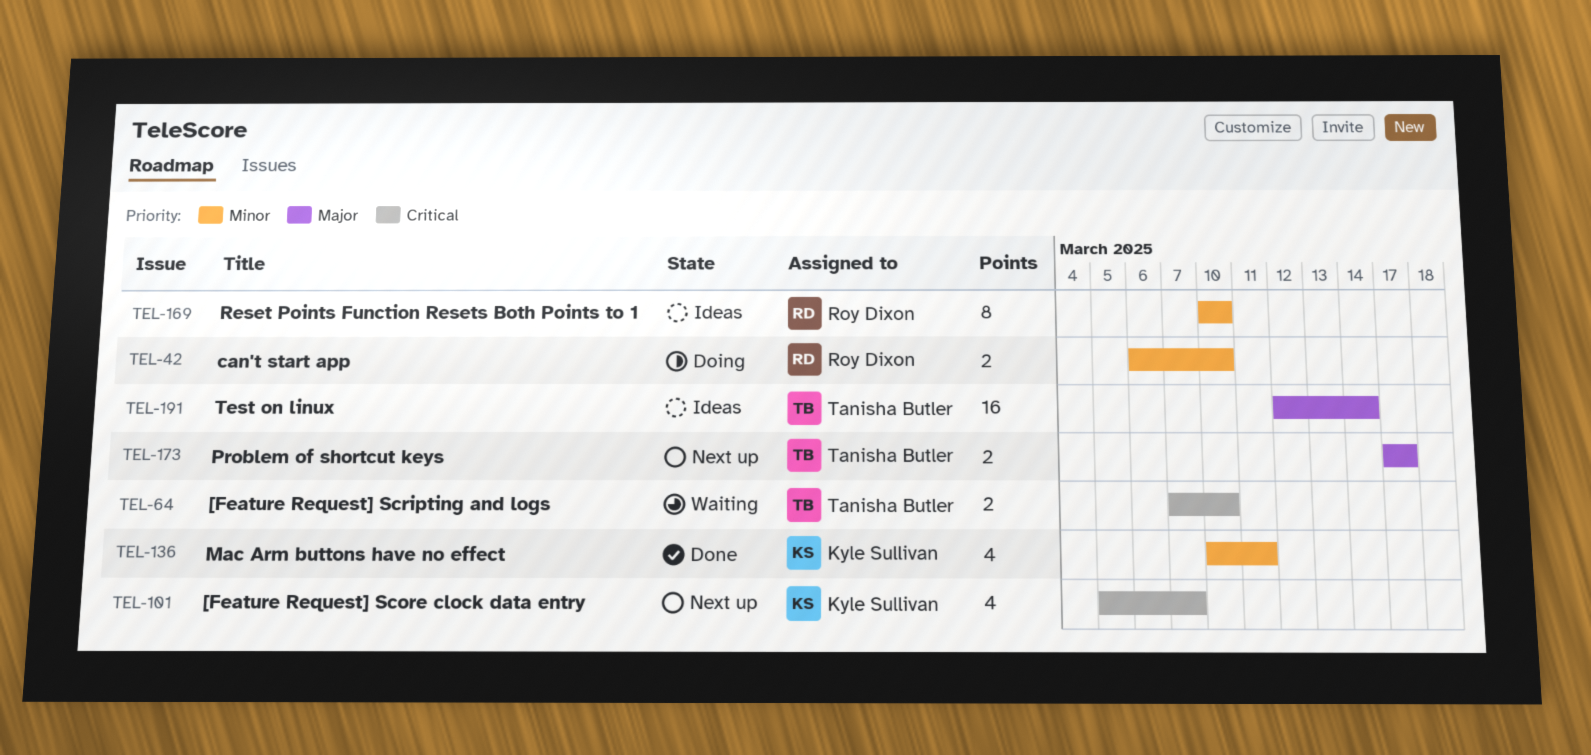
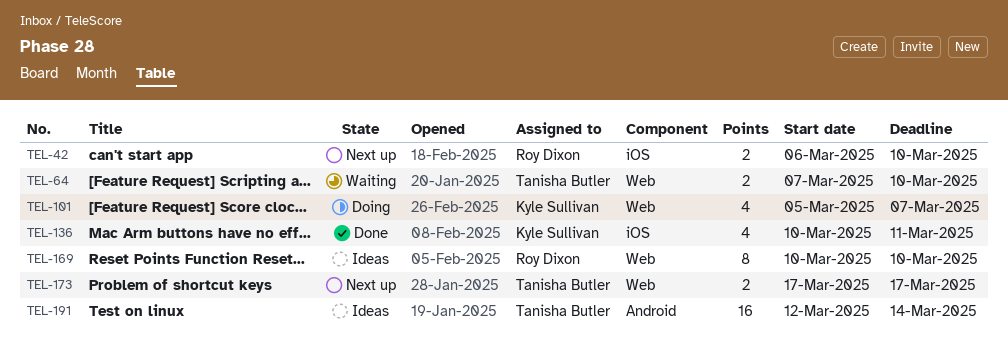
TEL-42, status: Doing -> Next up
TEL-101, status: Next up -> Doing

